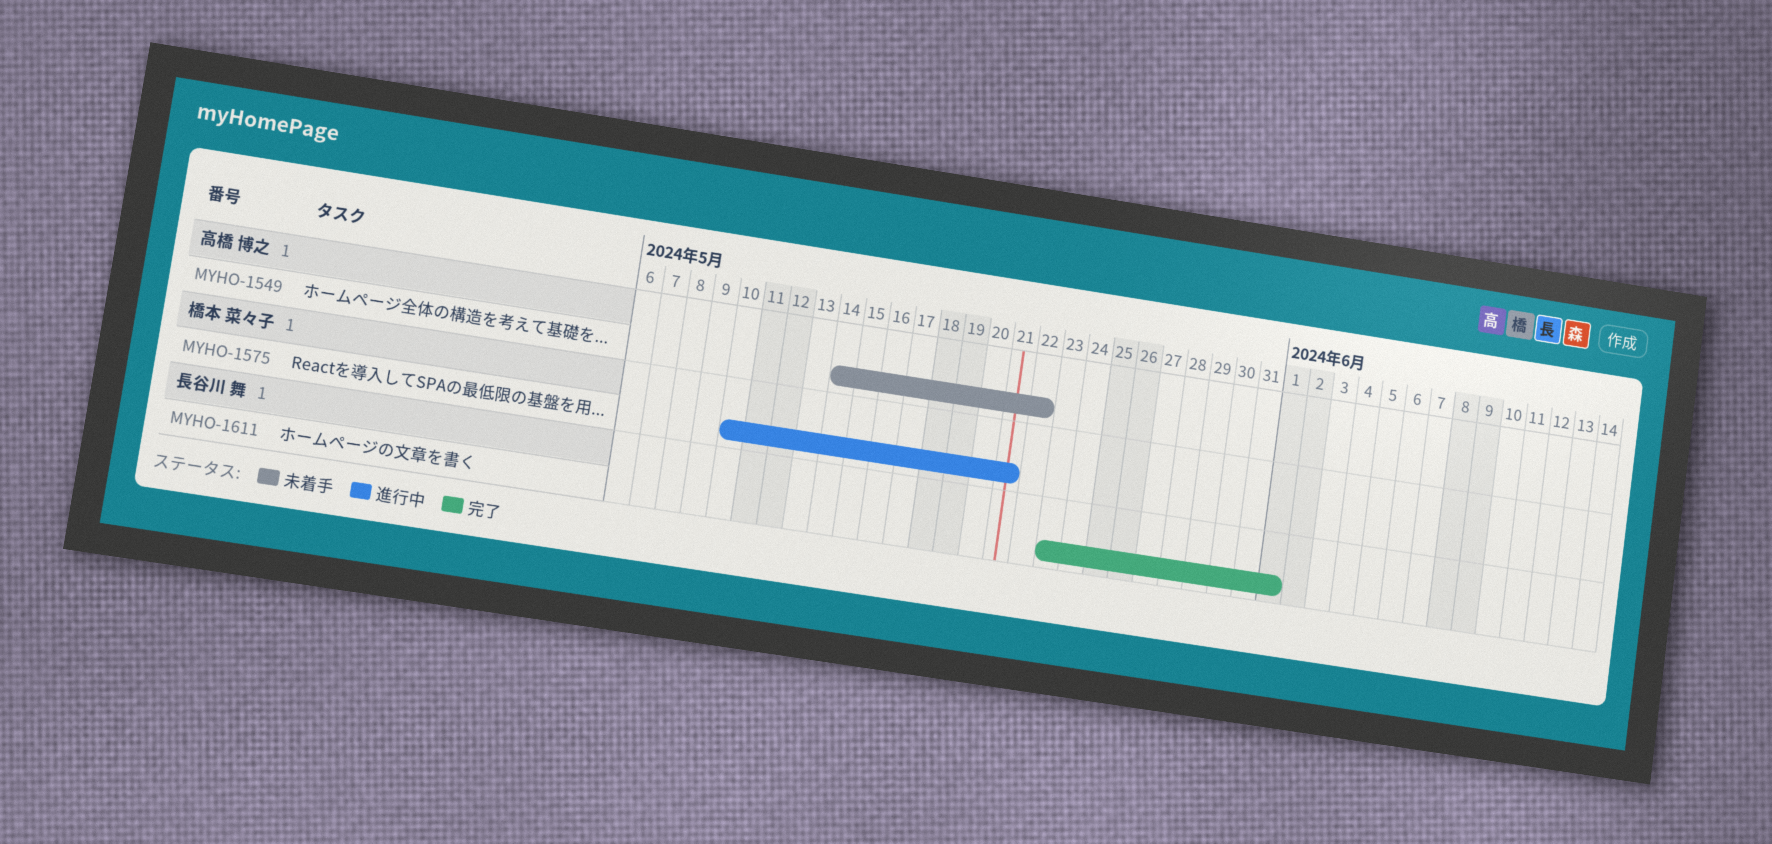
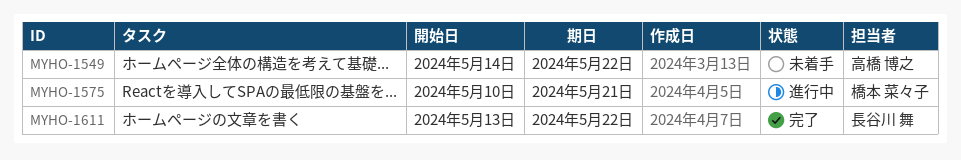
MYHO-1611, start: May 23 -> May 13
MYHO-1611, due: Jun 1 -> May 22

